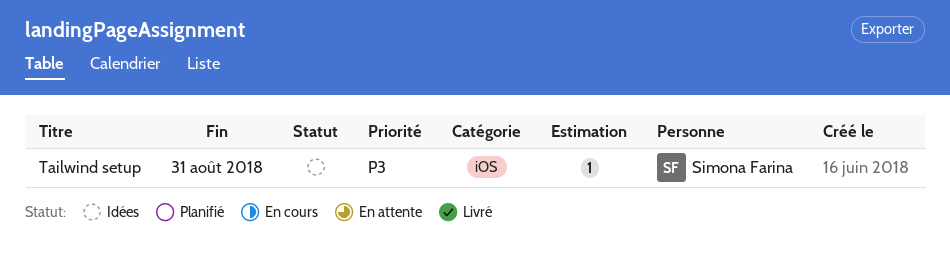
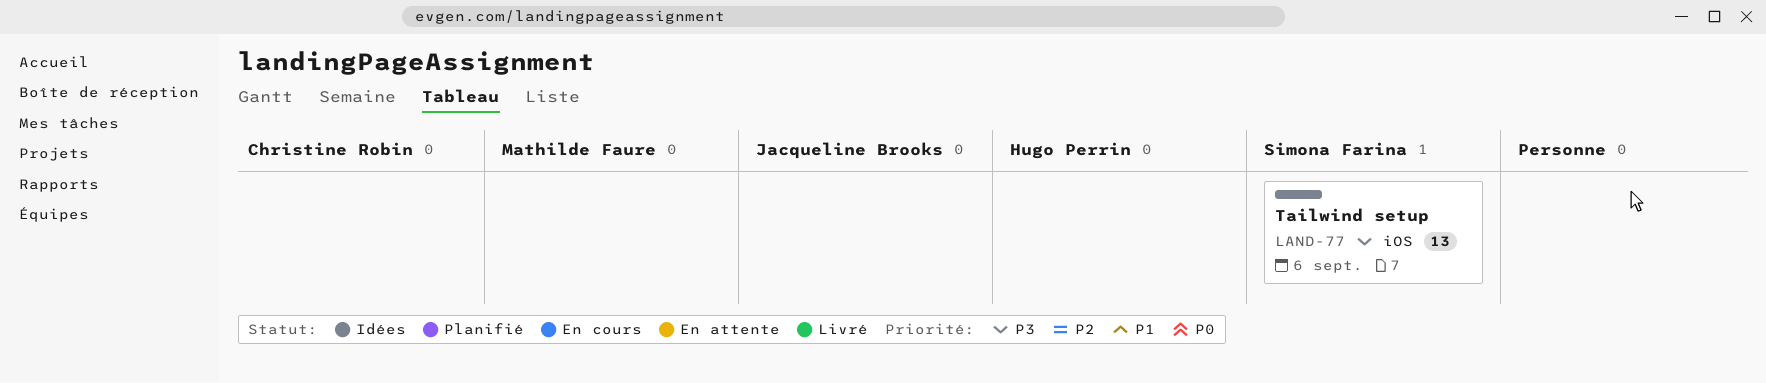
Tailwind setup, estimate: 1 -> 13
Tailwind setup, due: Aug 31 -> Sep 6

